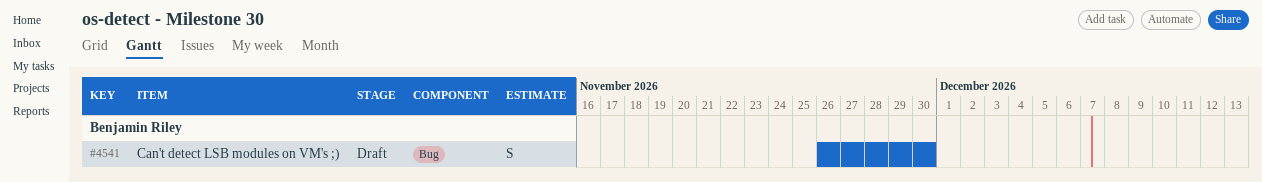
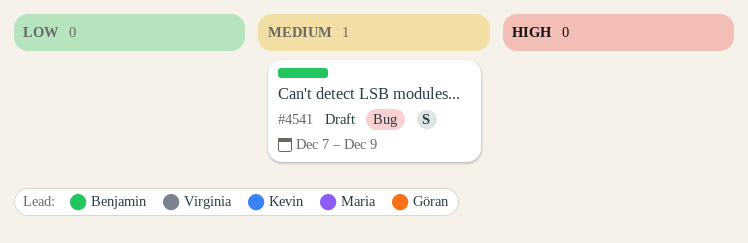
#4541, start: Nov 26 -> Dec 7
#4541, due: Nov 30 -> Dec 9

